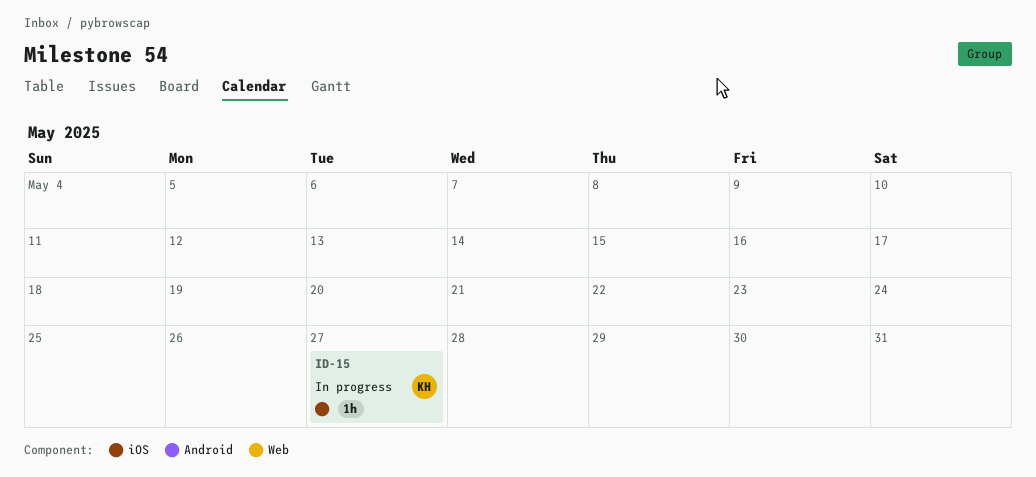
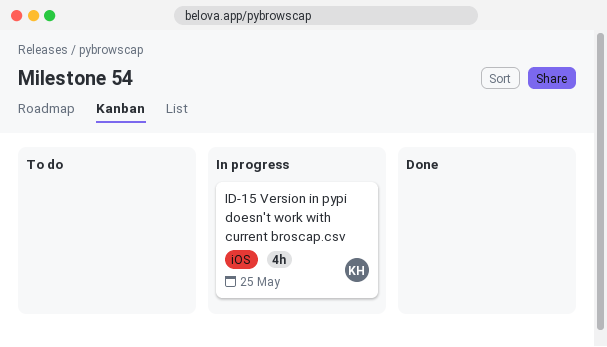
ID-15, estimate: 1h -> 4h
ID-15, due: May 27 -> May 25

